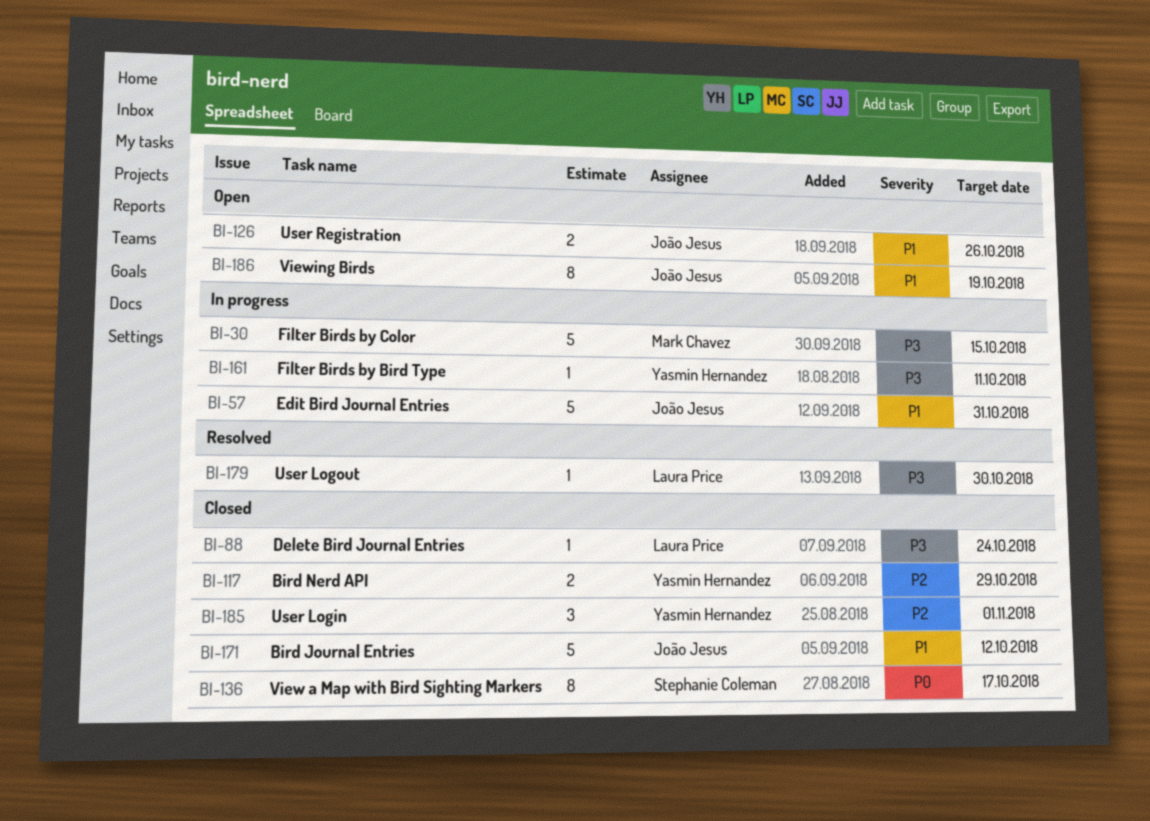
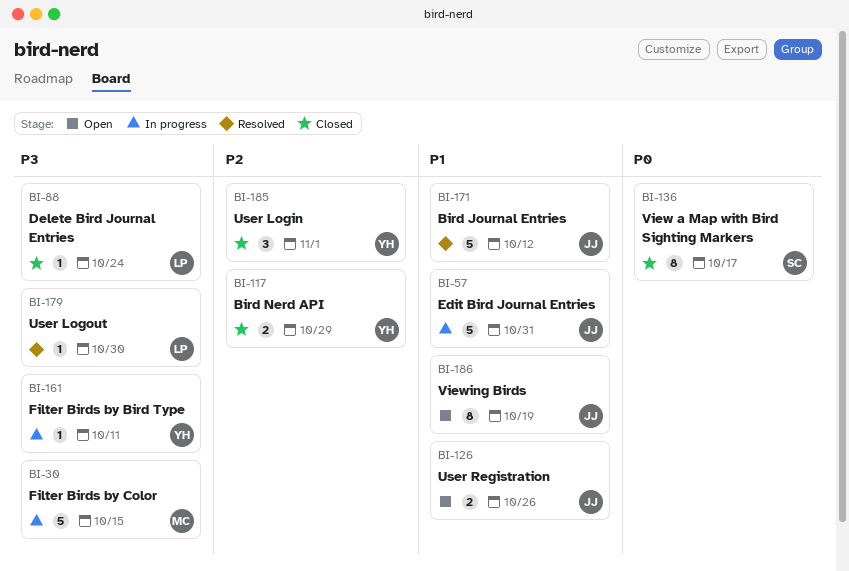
BI-171, status: Closed -> Resolved

